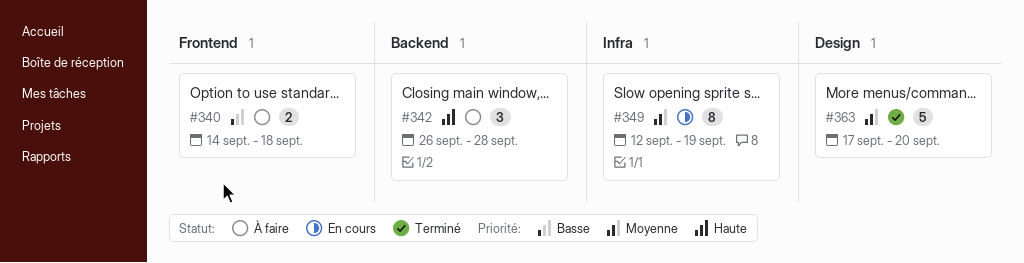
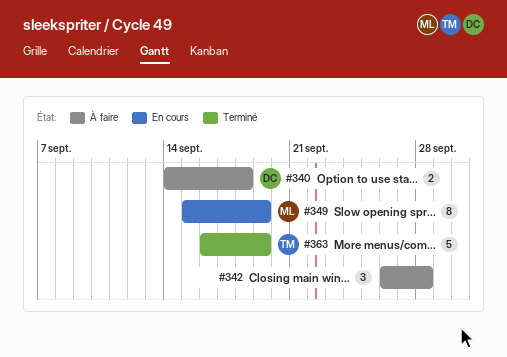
#349, start: Sep 12 -> Sep 15
#363, start: Sep 17 -> Sep 16
#363, due: Sep 20 -> Sep 19

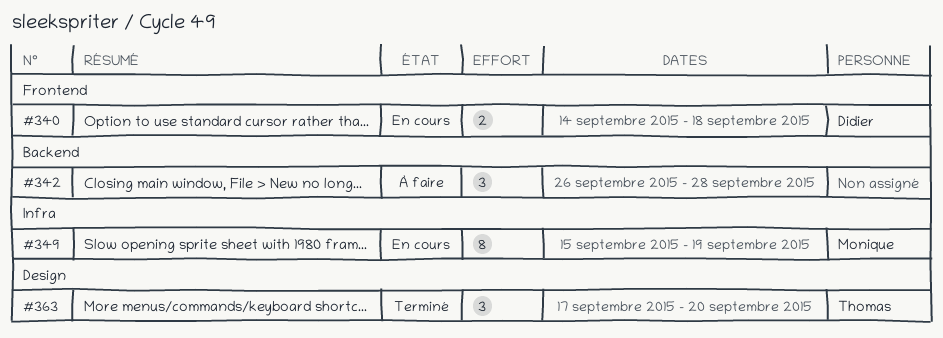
#340, status: À faire -> En cours
#363, estimate: 5 -> 3
#363, start: Sep 16 -> Sep 17
#363, due: Sep 19 -> Sep 20

